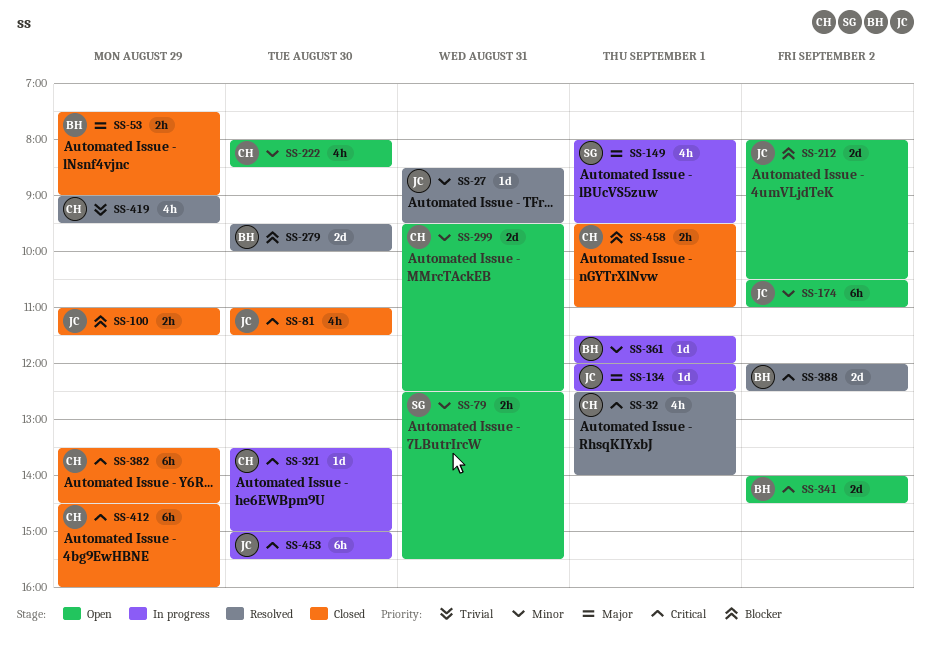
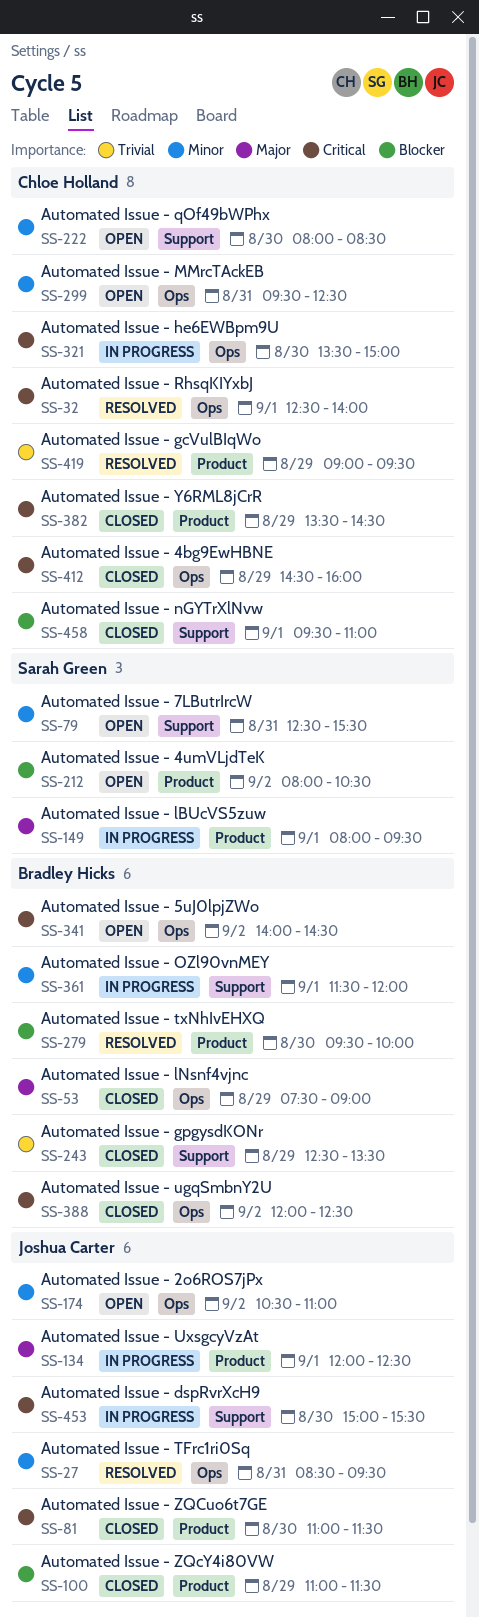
SS-212, owner: Joshua Carter -> Sarah Green
SS-243: none -> present
SS-388, status: Resolved -> Closed

